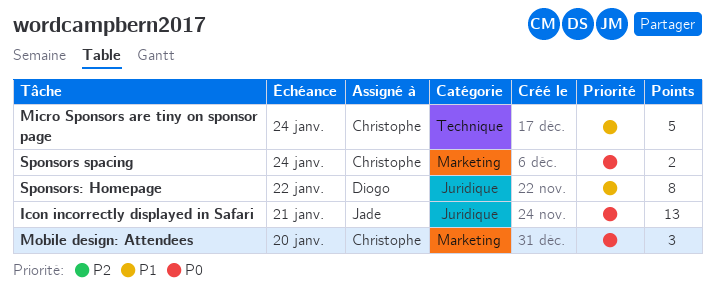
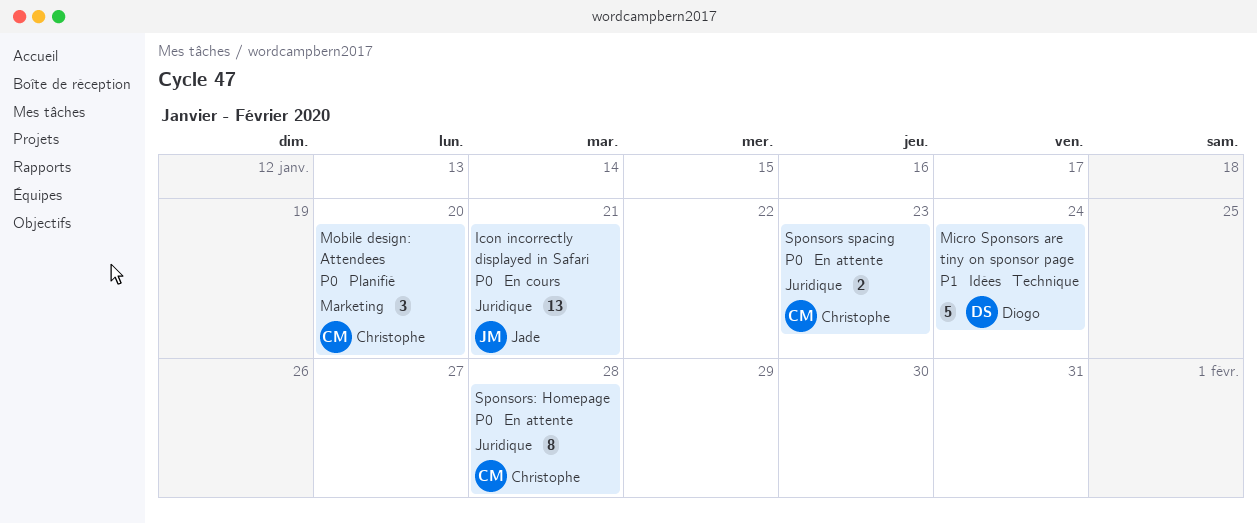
Micro Sponsors are tiny on sponsor page, owner: Christophe -> Diogo
Sponsors spacing, label: Marketing -> Juridique
Sponsors spacing, due: Jan 24 -> Jan 23
Sponsors: Homepage, owner: Diogo -> Christophe
Sponsors: Homepage, priority: P1 -> P0
Sponsors: Homepage, due: Jan 22 -> Jan 28

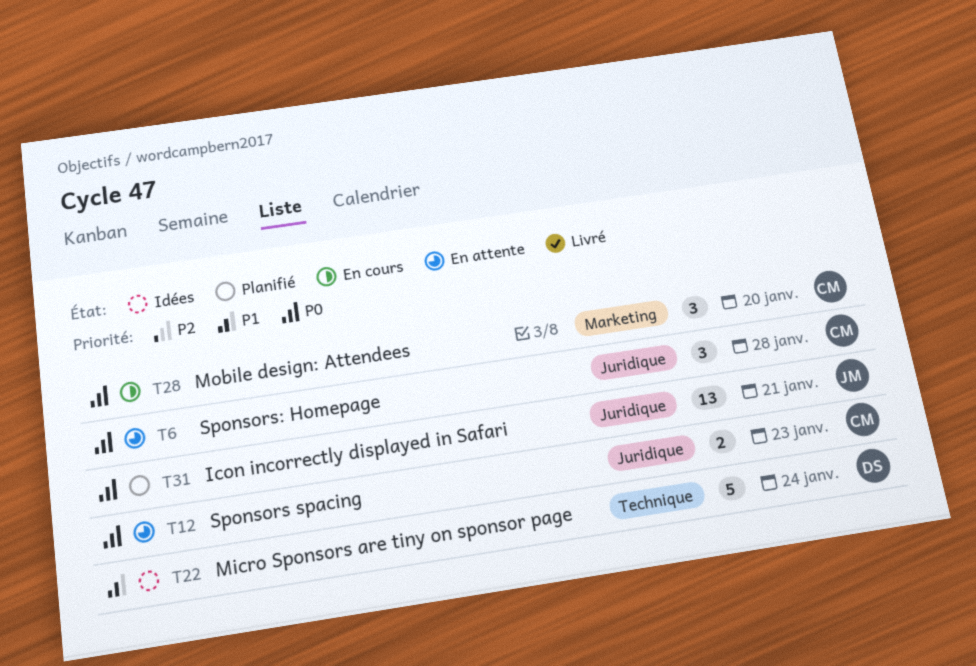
Icon incorrectly displayed in Safari, status: En cours -> Planifié
Mobile design: Attendees, status: Planifié -> En cours
Sponsors: Homepage, estimate: 8 -> 3

